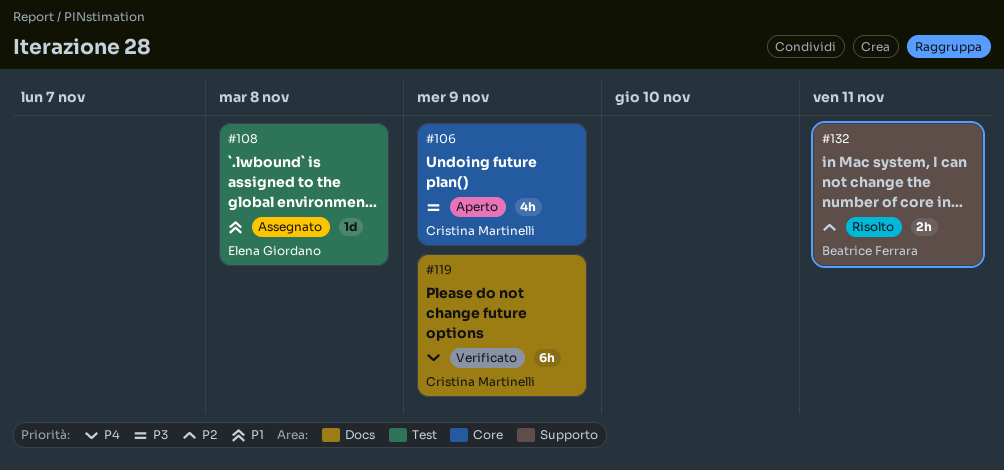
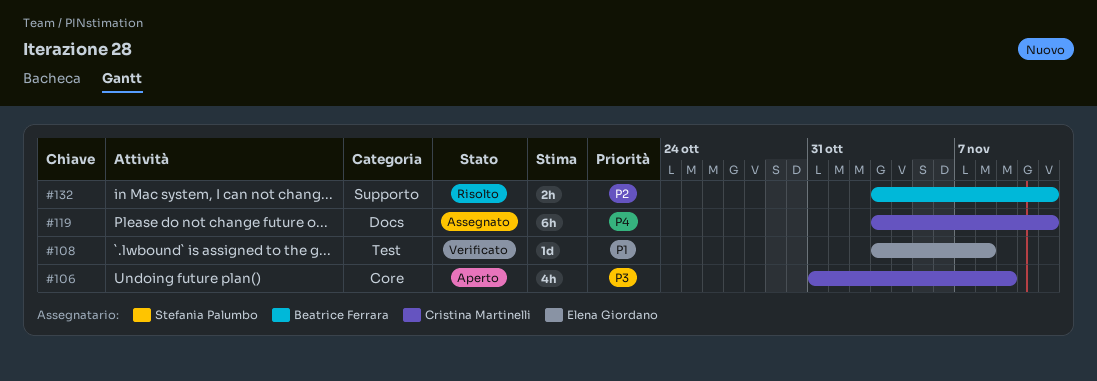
#108, status: Assegnato -> Verificato
#119, status: Verificato -> Assegnato
#119, due: Nov 9 -> Nov 11

